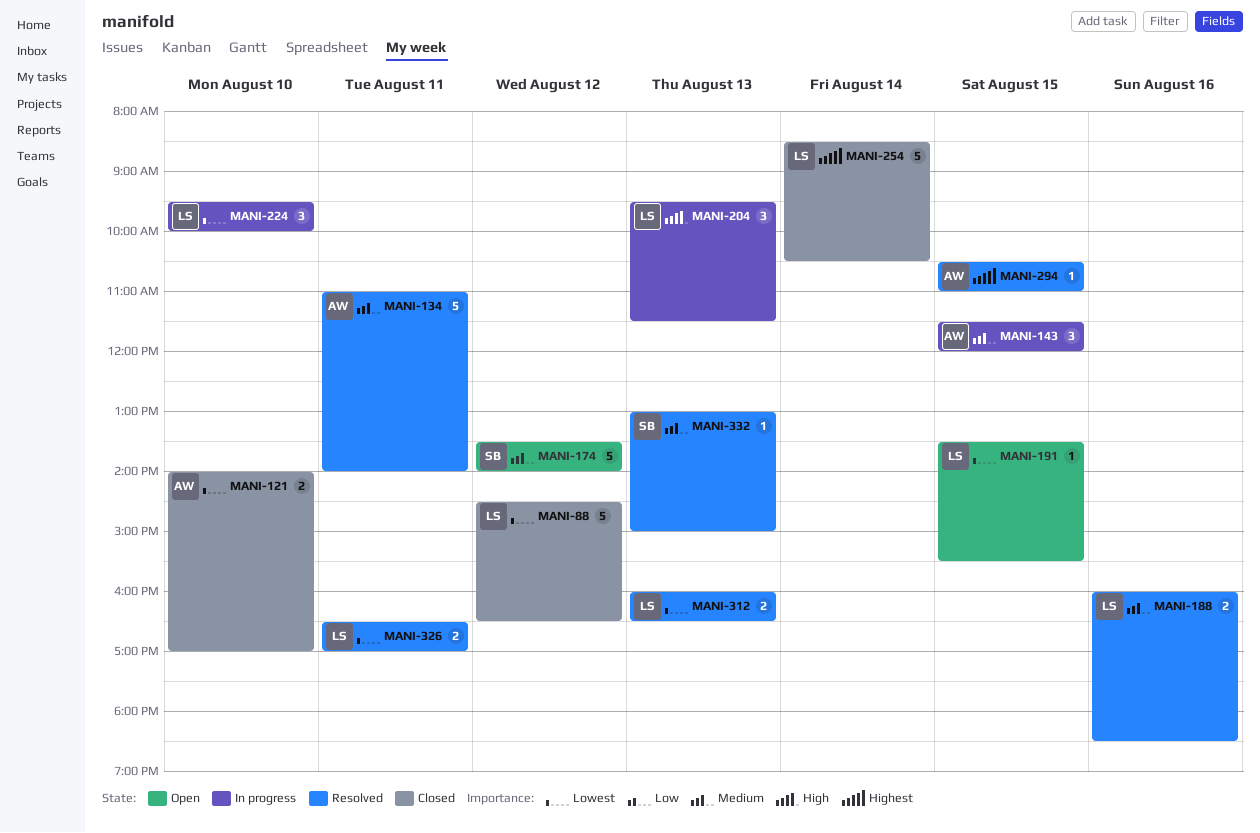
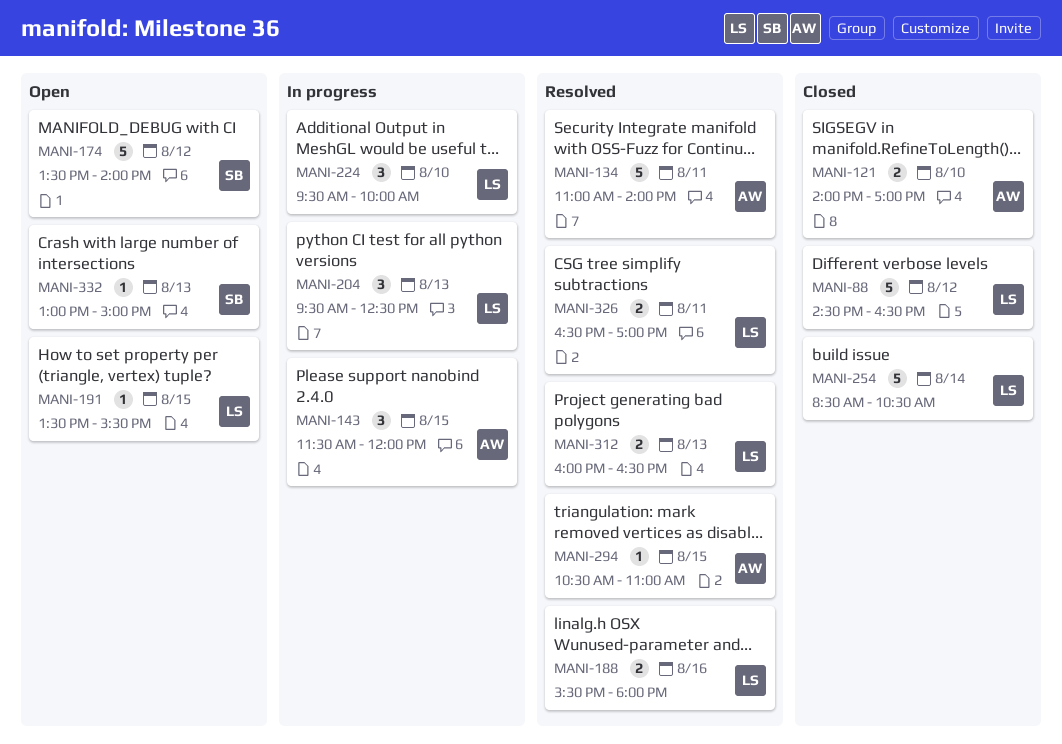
MANI-188, begins: 16:00 -> 15:30
MANI-188, ends: 18:30 -> 18:00
MANI-204, ends: 11:30 -> 12:30
MANI-332, status: Resolved -> Open

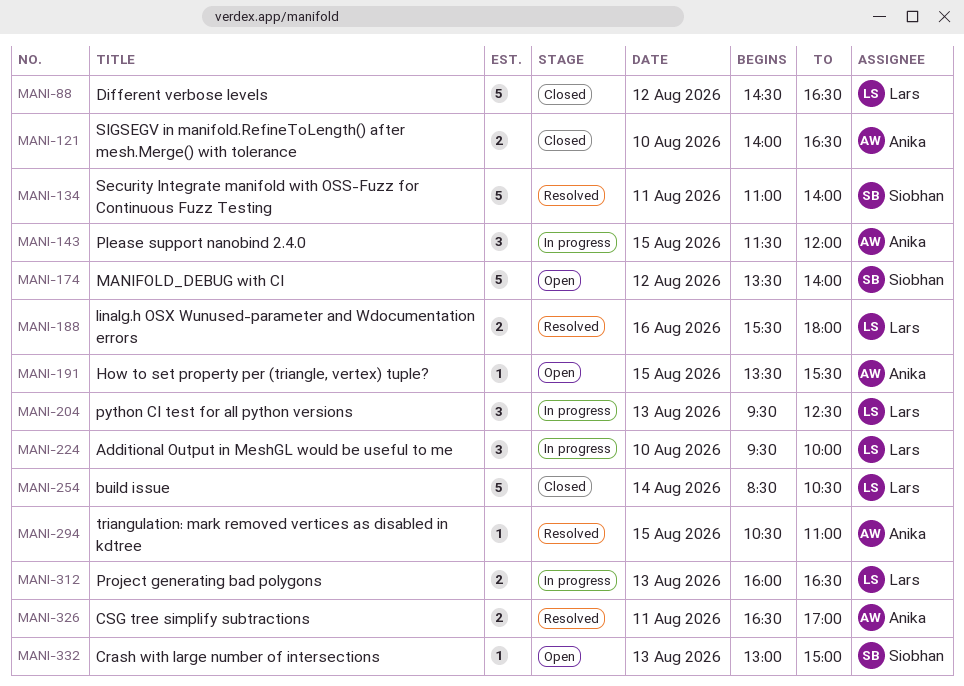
MANI-121, ends: 17:00 -> 16:30
MANI-134, owner: Anika -> Siobhan
MANI-191, owner: Lars -> Anika
MANI-312, status: Resolved -> In progress
MANI-326, owner: Lars -> Anika

